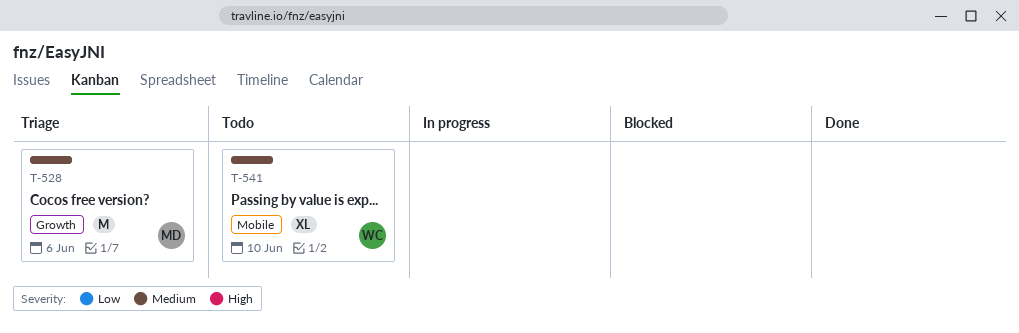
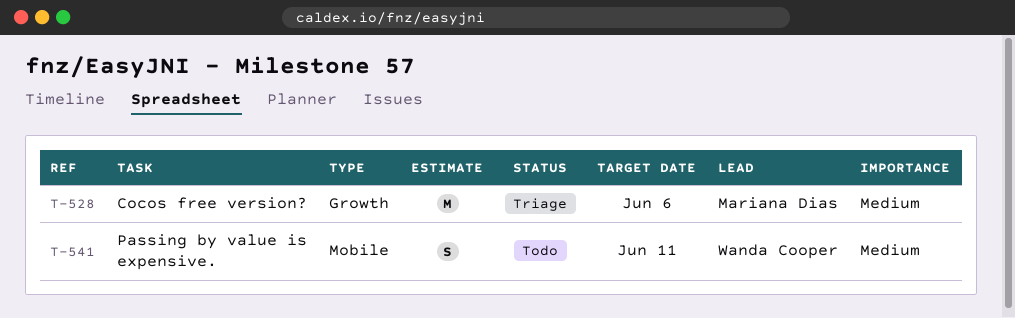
T-541, estimate: XL -> S
T-541, due: Jun 10 -> Jun 11

